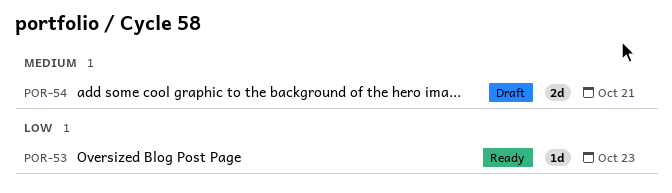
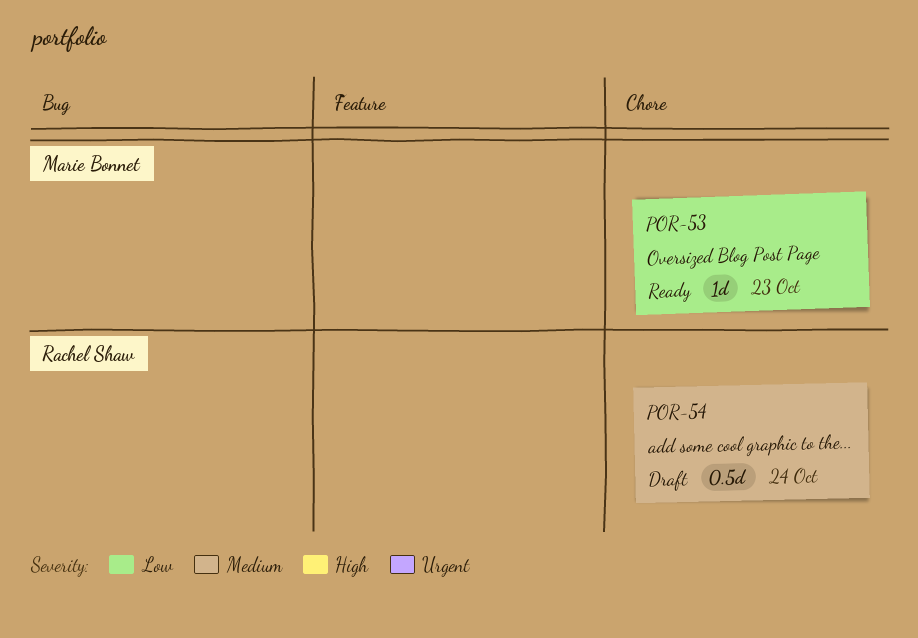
POR-54, estimate: 2d -> 0.5d
POR-54, due: Oct 21 -> Oct 24

